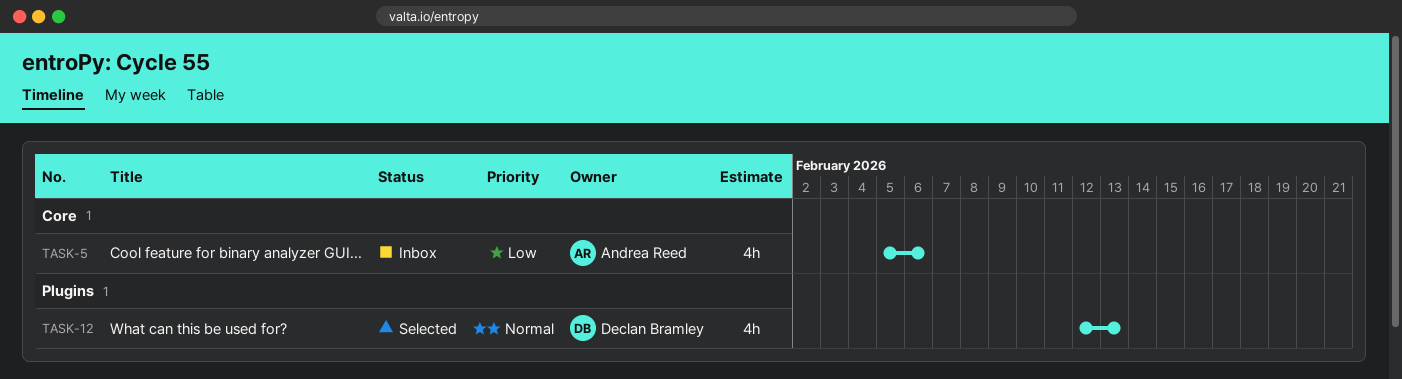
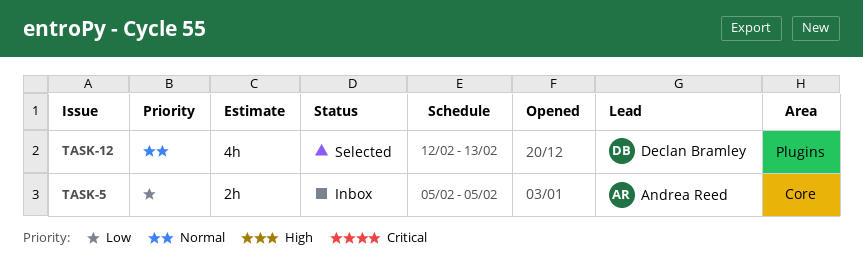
TASK-5, estimate: 4h -> 2h
TASK-5, due: Feb 6 -> Feb 5

